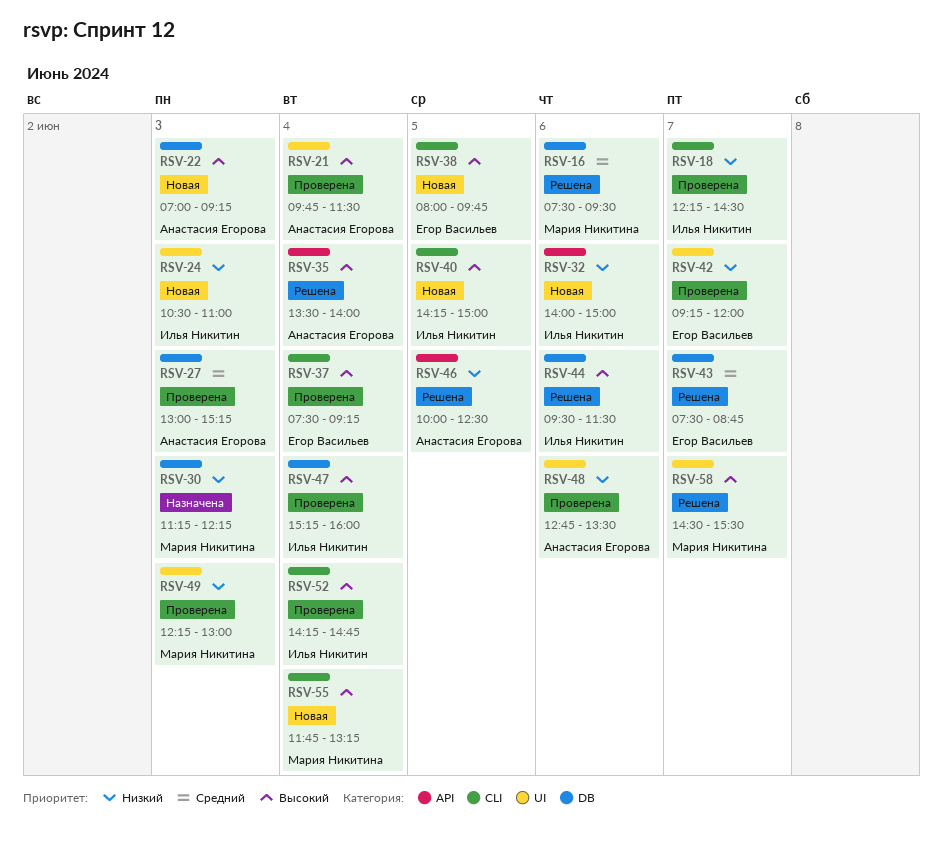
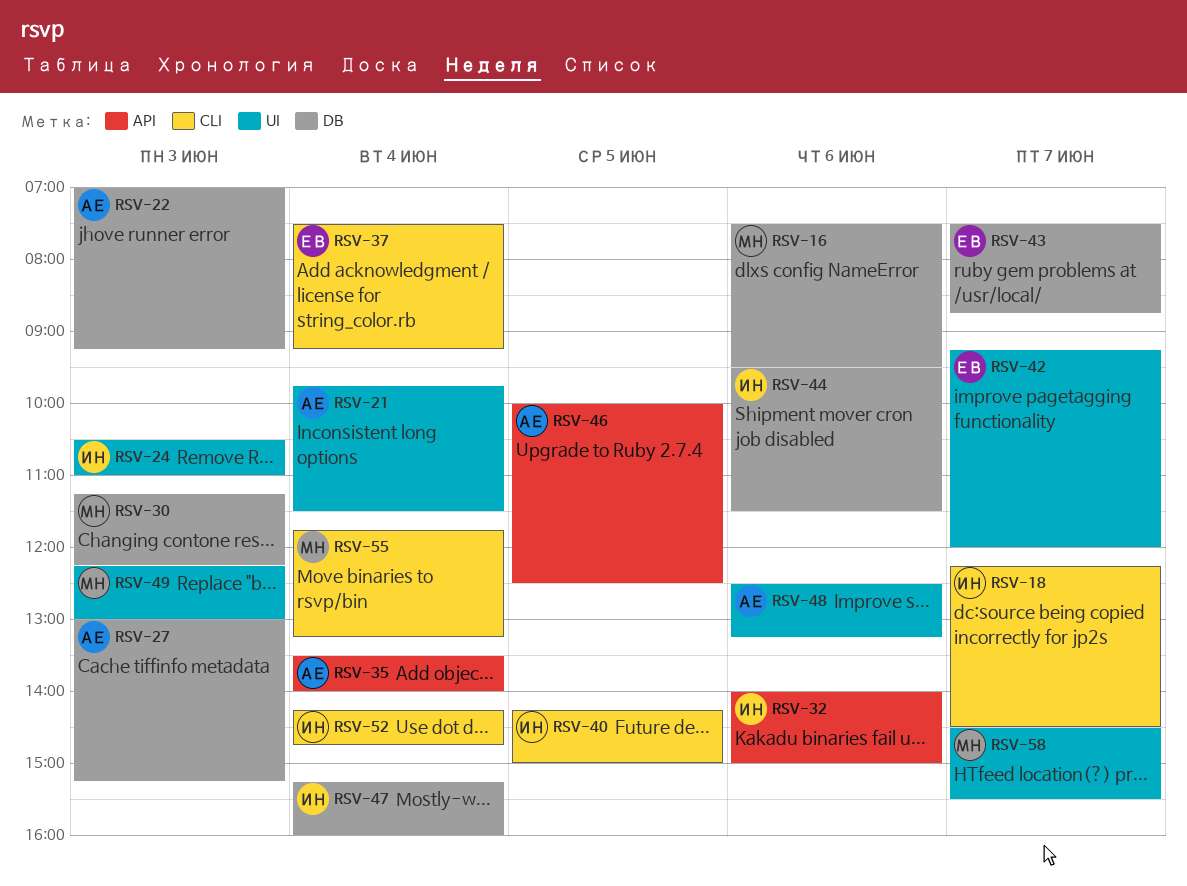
RSV-38: present -> none
RSV-48, begins: 12:45 -> 12:30
RSV-48, ends: 13:30 -> 13:15

